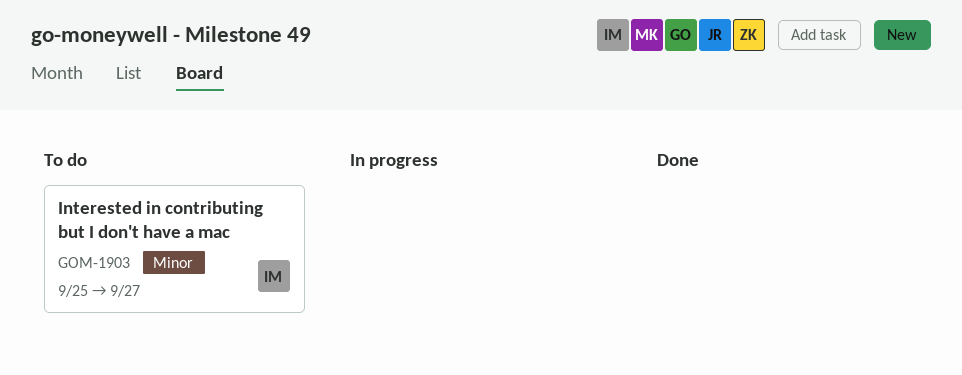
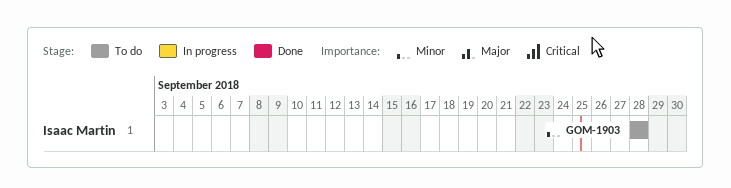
GOM-1903, start: Sep 25 -> Sep 28
GOM-1903, due: Sep 27 -> Sep 28

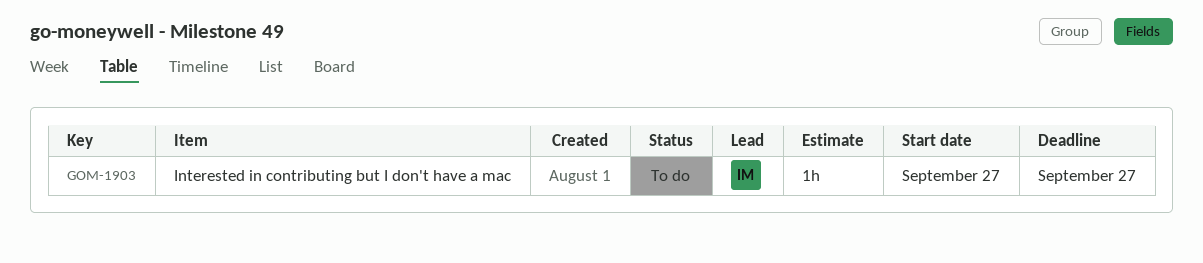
GOM-1903, start: Sep 28 -> Sep 27
GOM-1903, due: Sep 28 -> Sep 27

